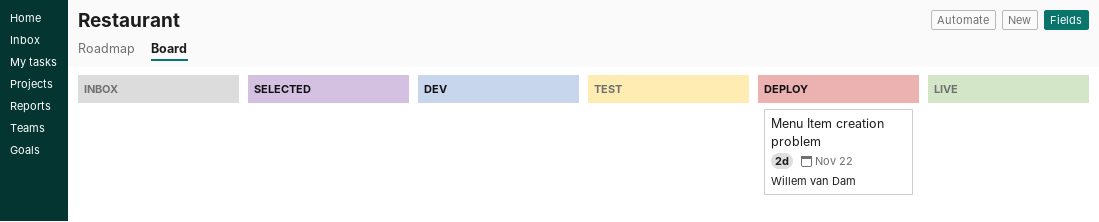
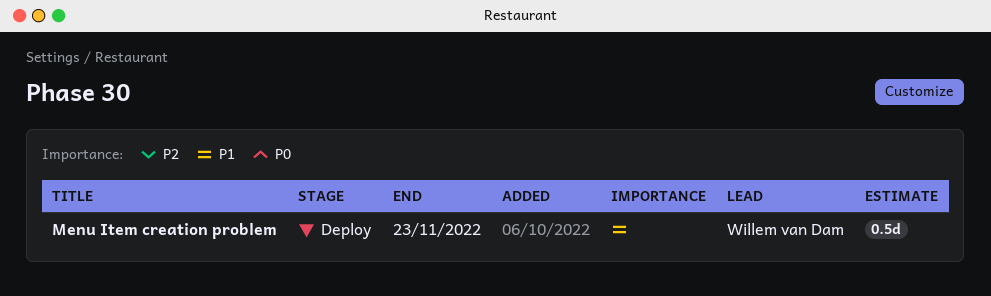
Menu Item creation problem, estimate: 2d -> 0.5d
Menu Item creation problem, due: Nov 22 -> Nov 23

